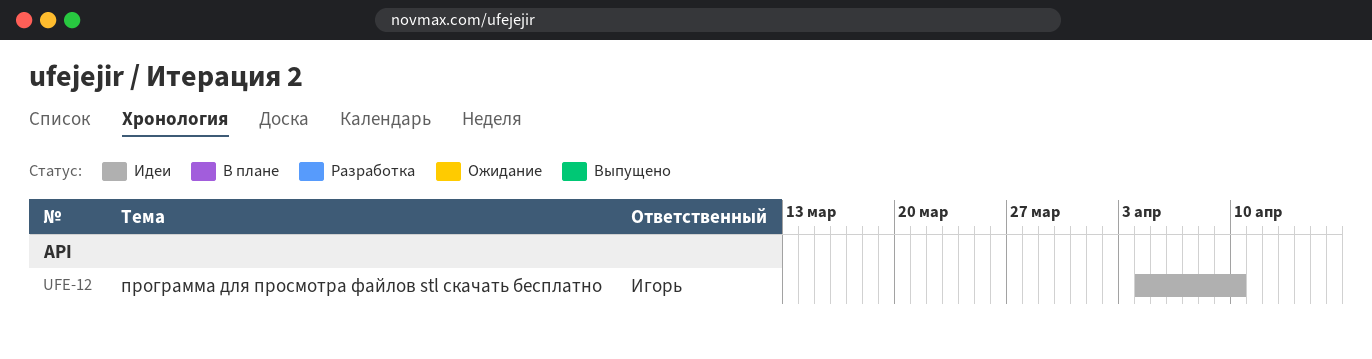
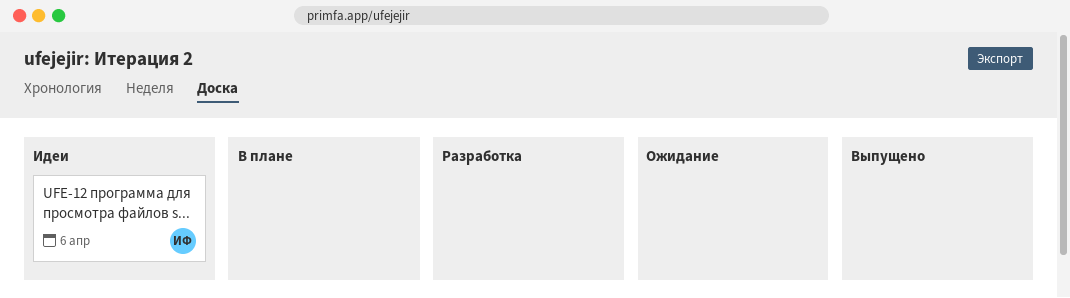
UFE-12, due: Apr 10 -> Apr 6

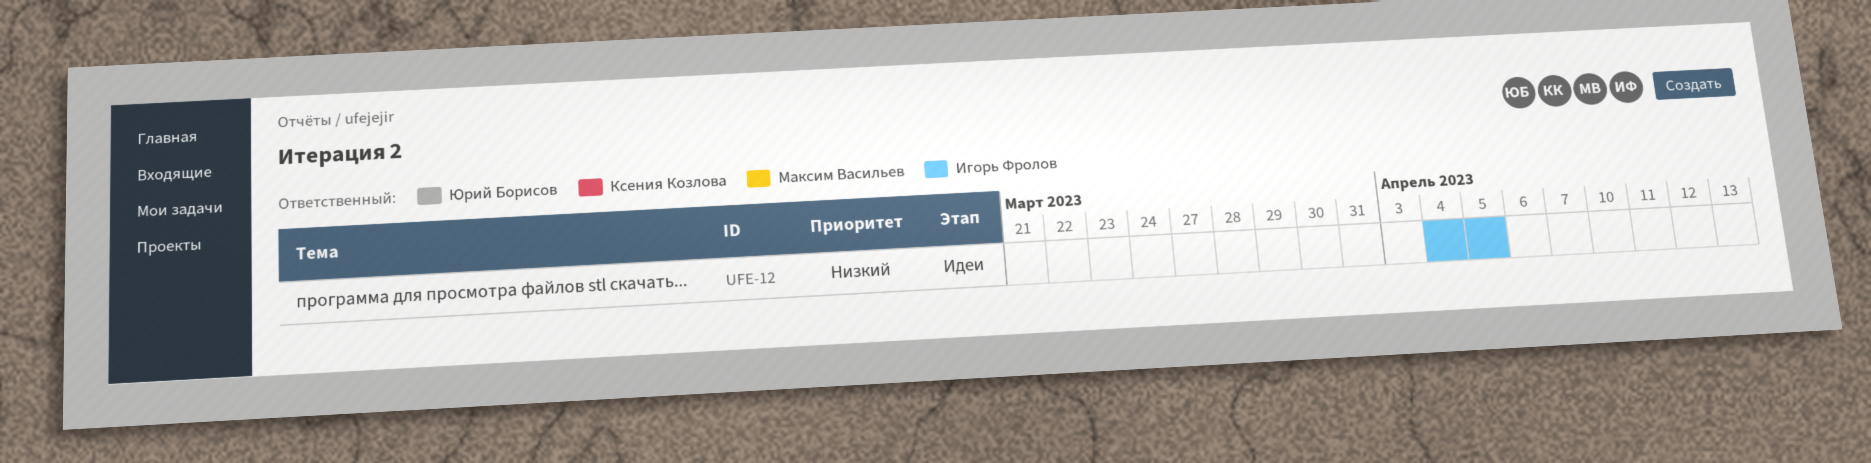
UFE-12, due: Apr 6 -> Apr 5

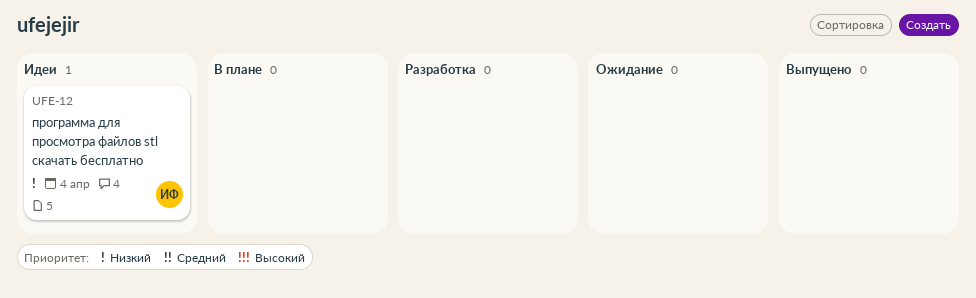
UFE-12, due: Apr 5 -> Apr 4

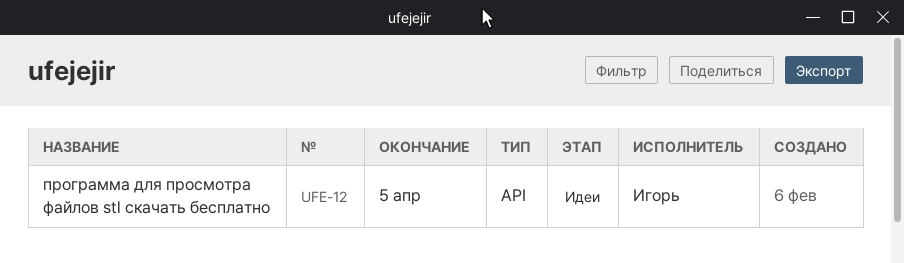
UFE-12, due: Apr 4 -> Apr 5

